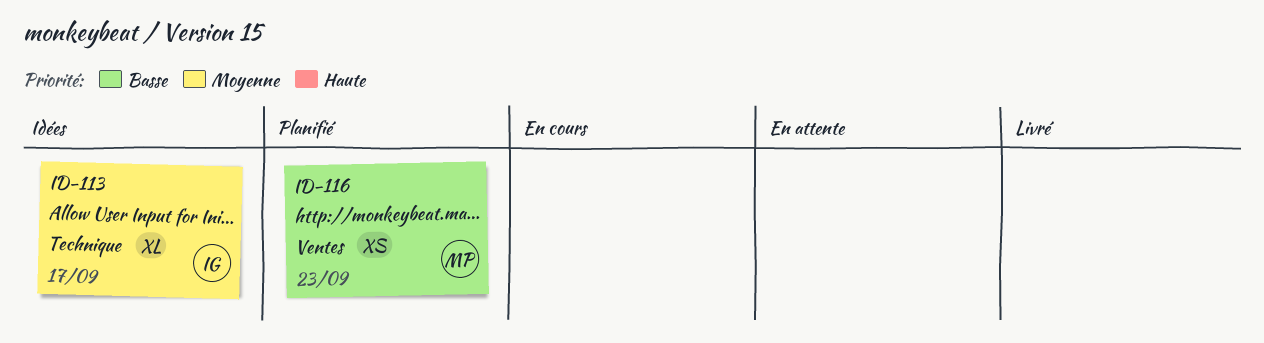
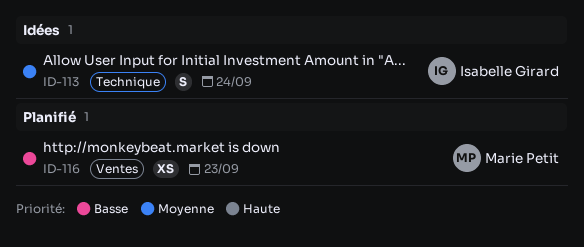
ID-113, estimate: XL -> S
ID-113, due: Sep 17 -> Sep 24

